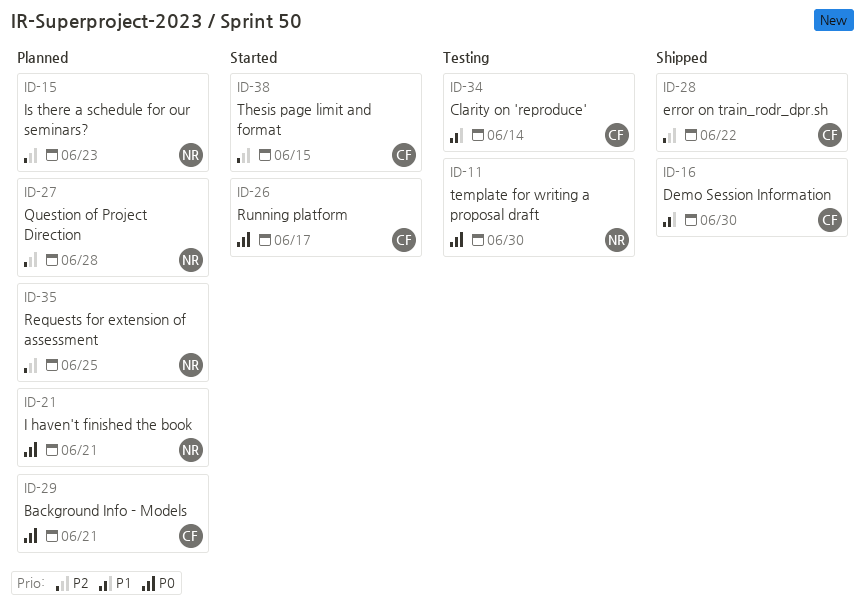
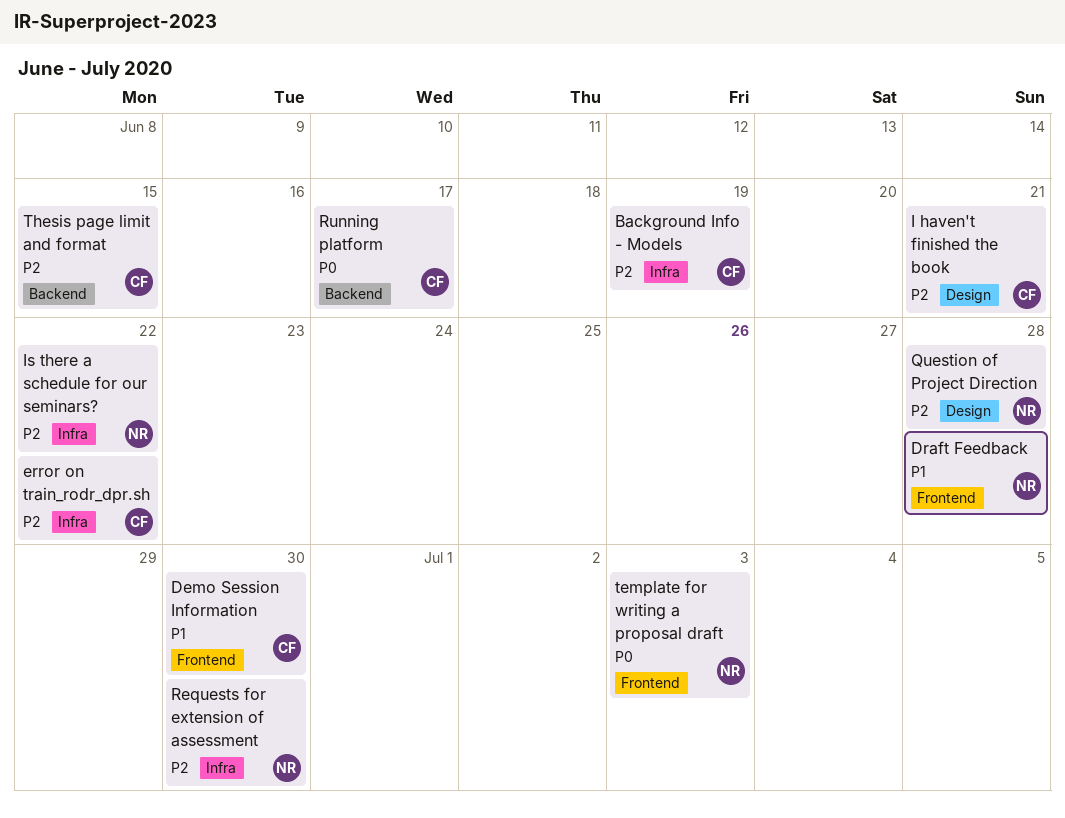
Background Info - Models, priority: P0 -> P2
Background Info - Models, due: Jun 21 -> Jun 19
Clarity on 'reproduce': present -> none
Draft Feedback: none -> present
I haven't finished the book, owner: NR -> CF
I haven't finished the book, priority: P0 -> P2
Is there a schedule for our seminars?, due: Jun 23 -> Jun 22
Requests for extension of assessment, due: Jun 25 -> Jun 30
template for writing a proposal draft, due: Jun 30 -> Jul 3

